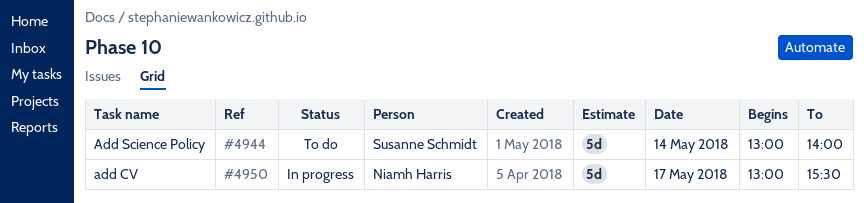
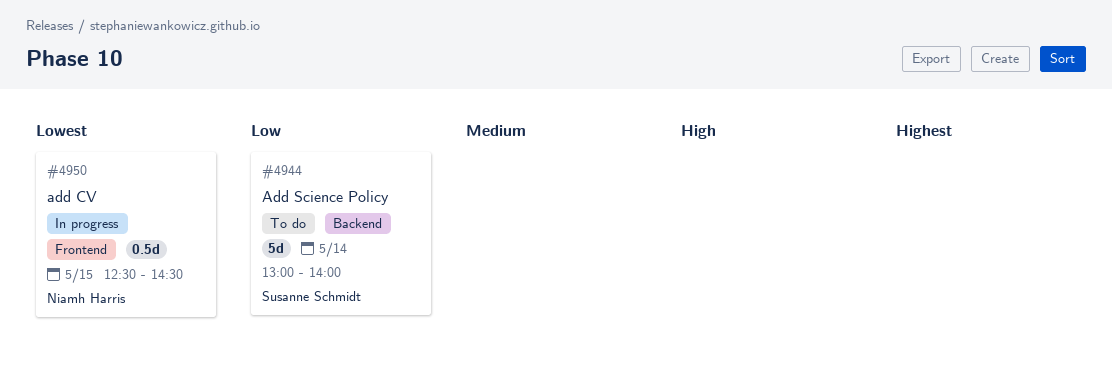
#4950, estimate: 5d -> 0.5d
#4950, day: May 17 -> May 15
#4950, begins: 13:00 -> 12:30
#4950, ends: 15:30 -> 14:30

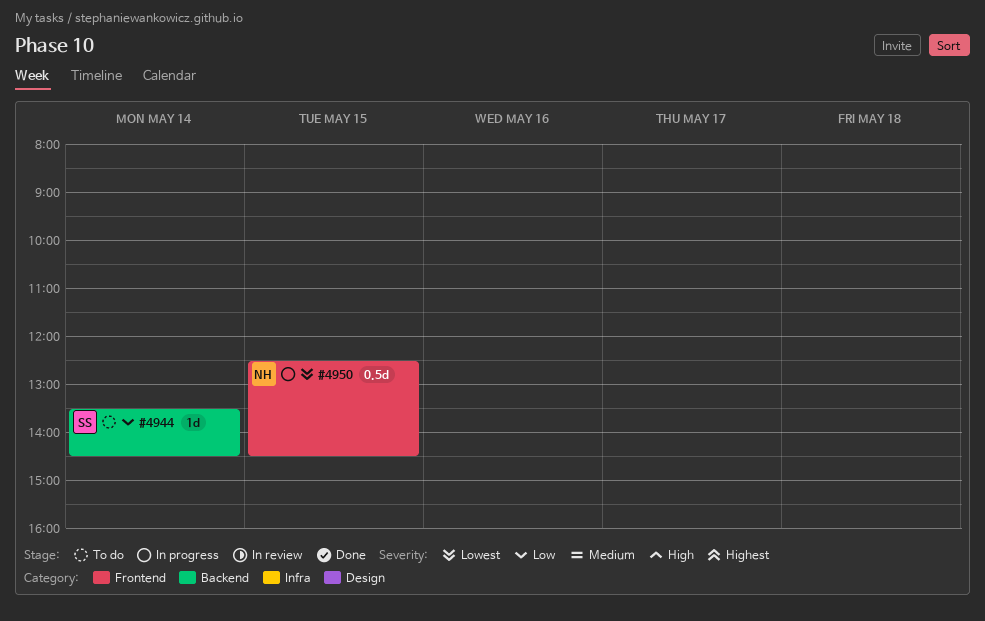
#4944, estimate: 5d -> 1d
#4944, begins: 13:00 -> 13:30
#4944, ends: 14:00 -> 14:30

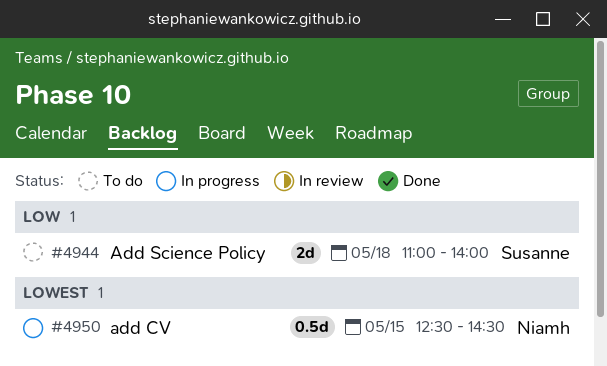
#4944, estimate: 1d -> 2d
#4944, day: May 14 -> May 18
#4944, begins: 13:30 -> 11:00
#4944, ends: 14:30 -> 14:00

